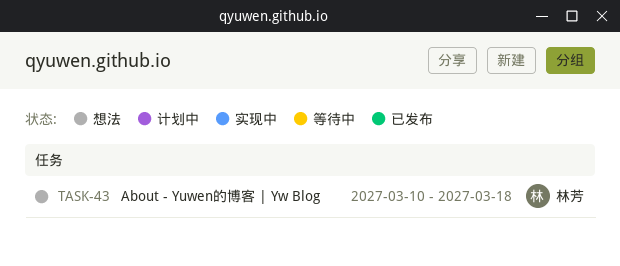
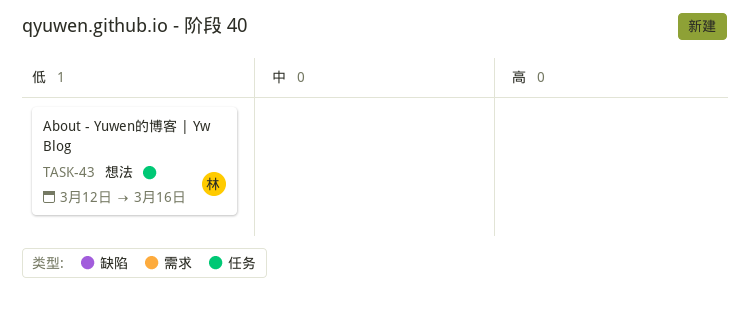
TASK-43, start: Mar 10 -> Mar 12
TASK-43, due: Mar 18 -> Mar 16

